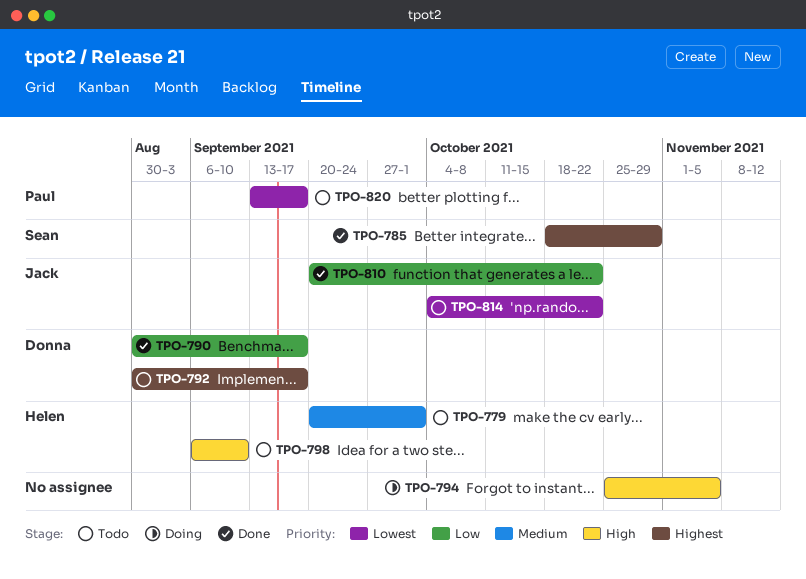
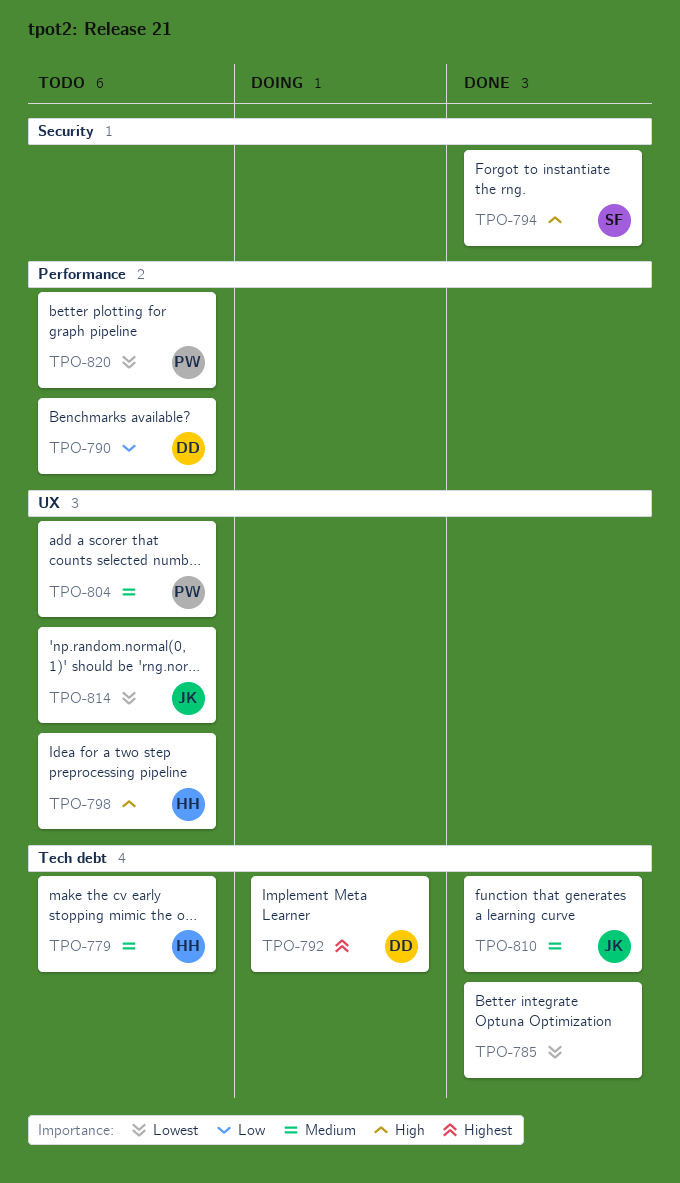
TPO-785, owner: Sean -> none
TPO-785, priority: Highest -> Lowest
TPO-790, status: Done -> Todo
TPO-792, status: Todo -> Doing
TPO-794, status: Doing -> Done
TPO-794, owner: none -> Sean
TPO-804: none -> present
TPO-810, priority: Low -> Medium

